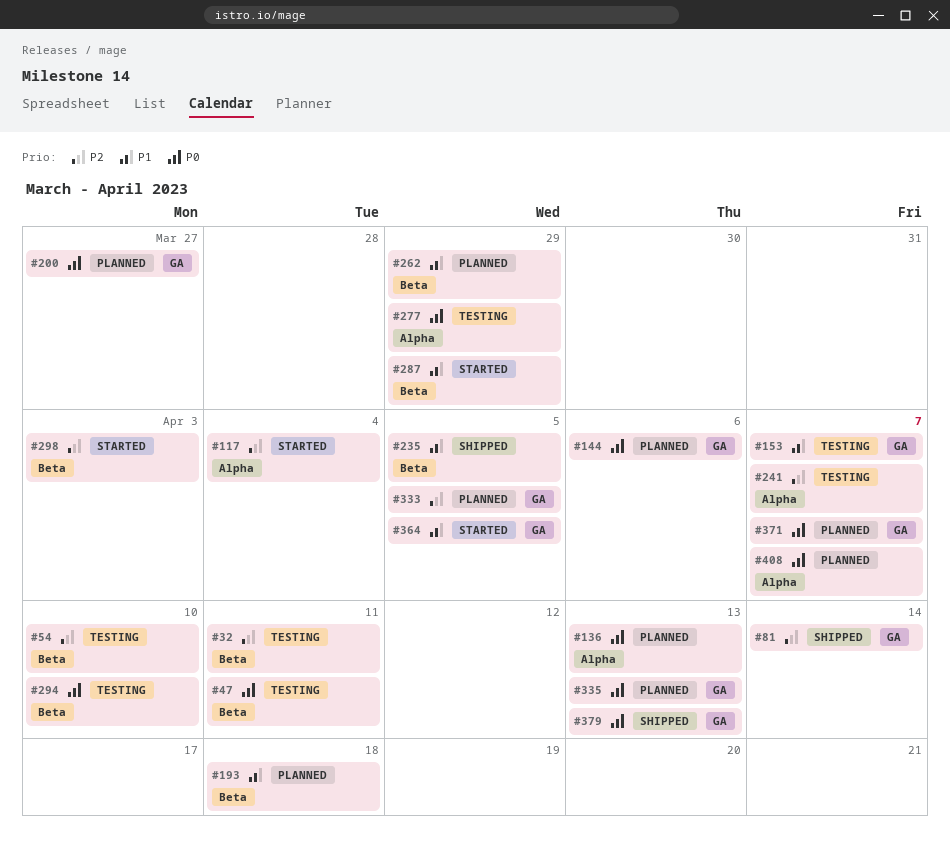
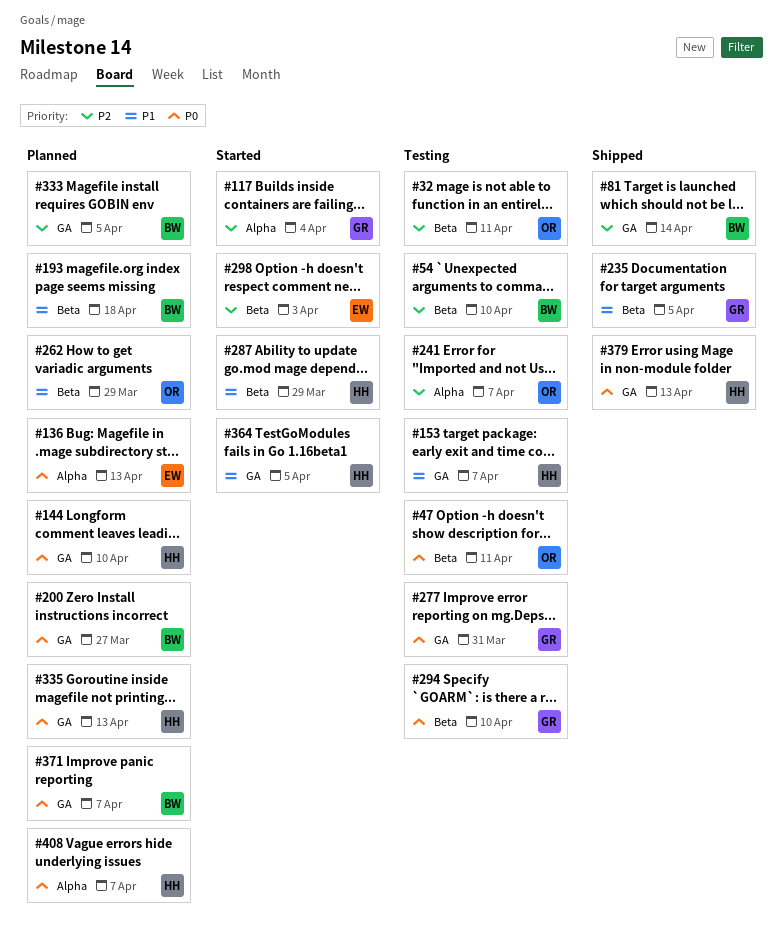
#144, due: Apr 6 -> Apr 10
#277, label: Alpha -> GA
#277, due: Mar 29 -> Mar 31

